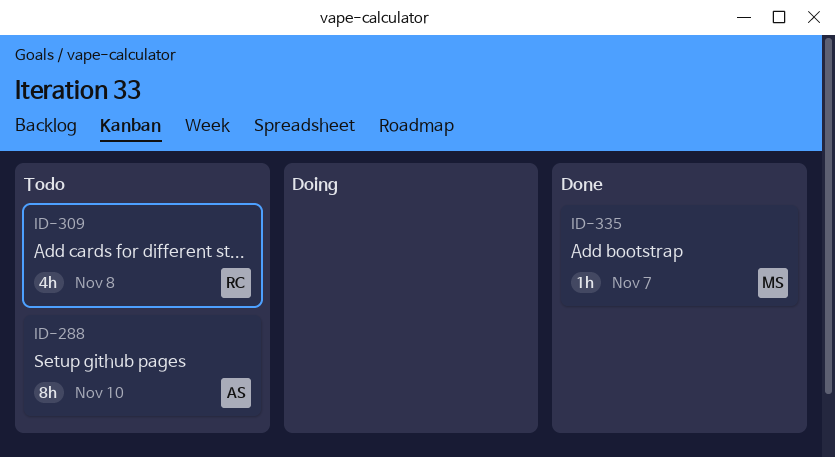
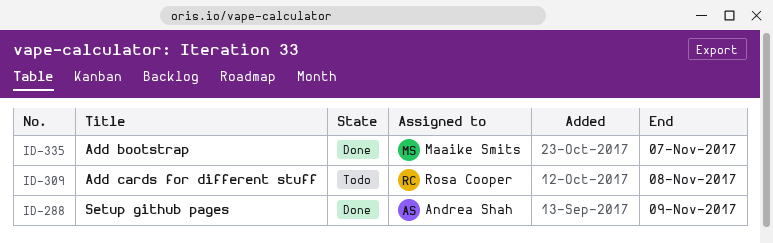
ID-288, status: Todo -> Done
ID-288, due: Nov 10 -> Nov 9

